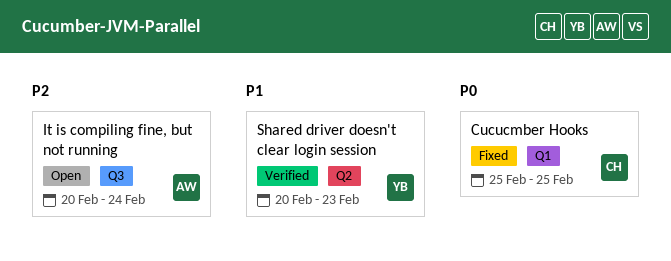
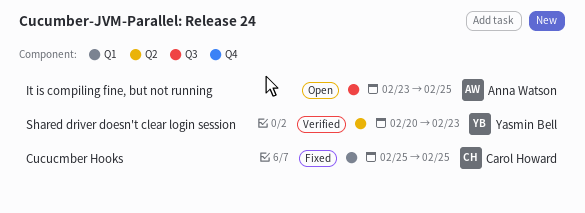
It is compiling fine, but not running, start: Feb 20 -> Feb 23
It is compiling fine, but not running, due: Feb 24 -> Feb 25

